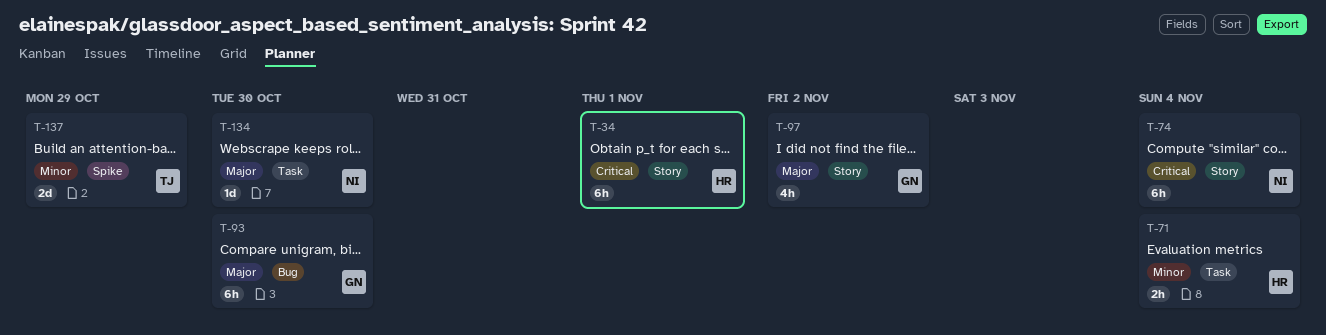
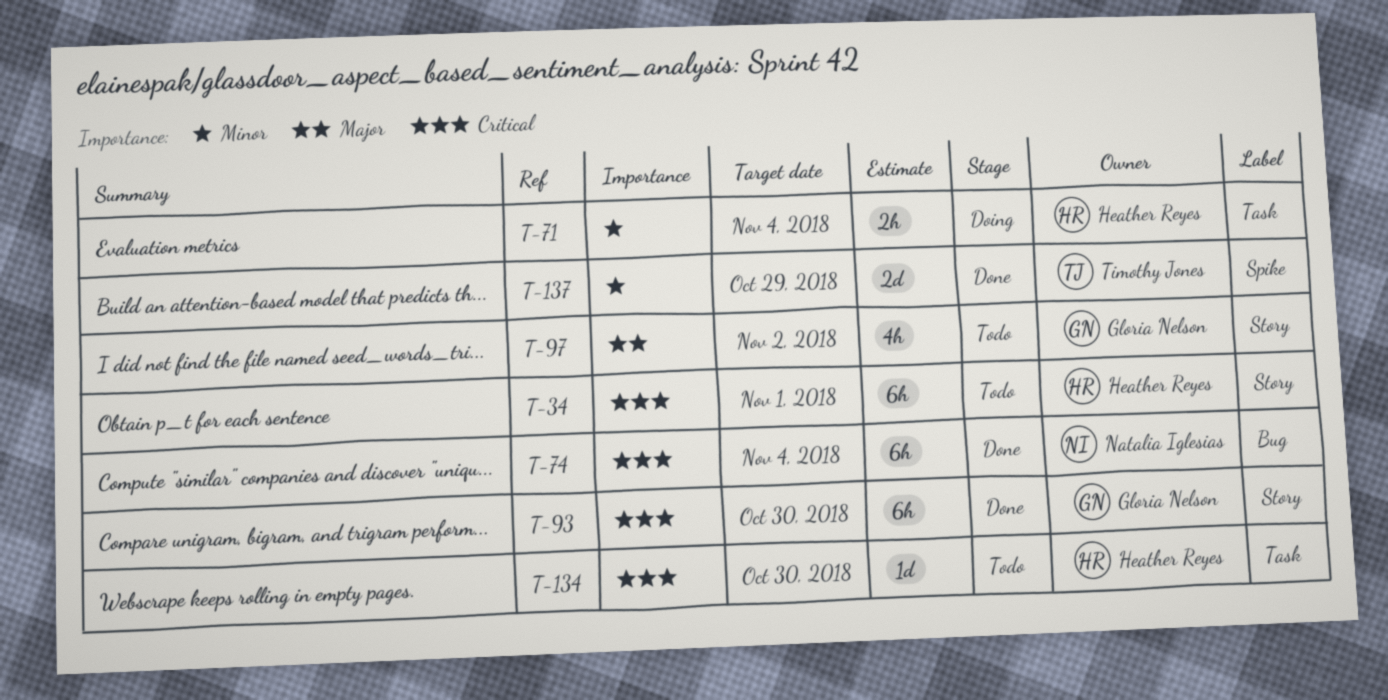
T-74, label: Story -> Bug
T-93, priority: Major -> Critical
T-93, label: Bug -> Story
T-134, owner: Natalia Iglesias -> Heather Reyes
T-134, priority: Major -> Critical

